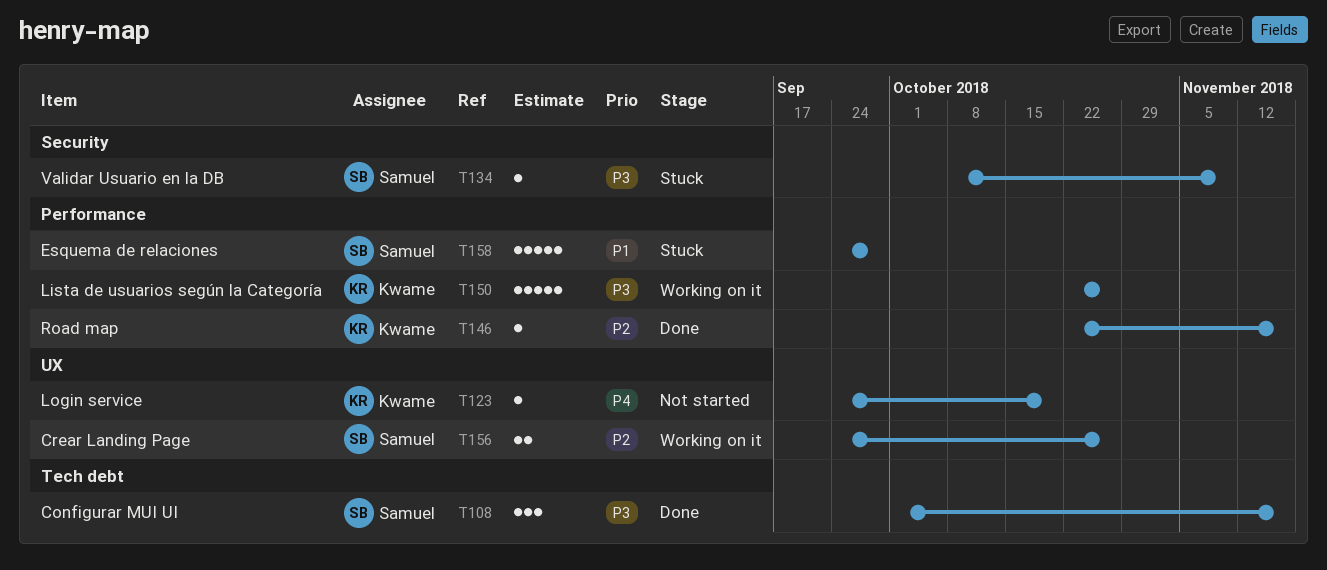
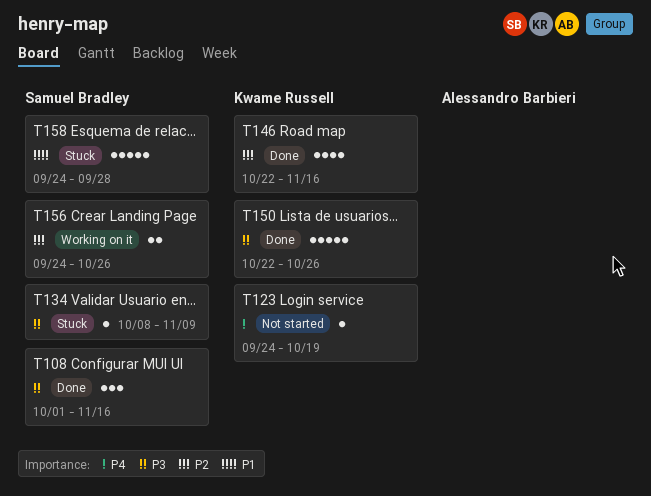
T146, estimate: 1 -> 4
T150, status: Working on it -> Done

